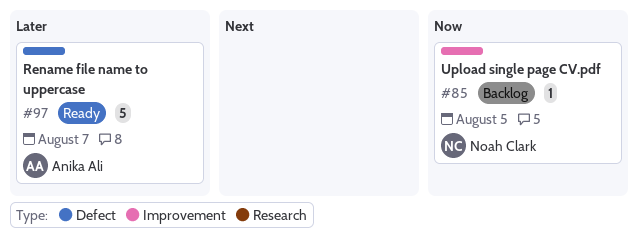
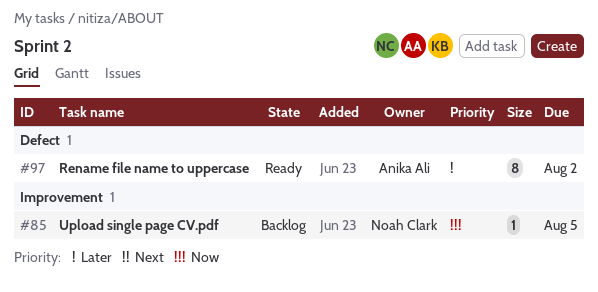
#97, estimate: 5 -> 8
#97, due: Aug 7 -> Aug 2

